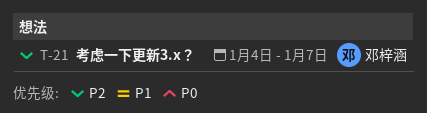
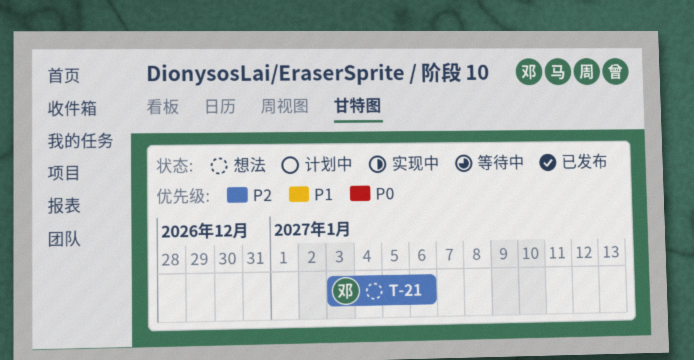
T-21, start: Jan 4 -> Jan 3
T-21, due: Jan 7 -> Jan 6

